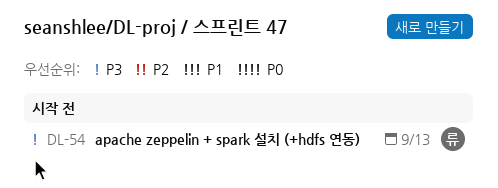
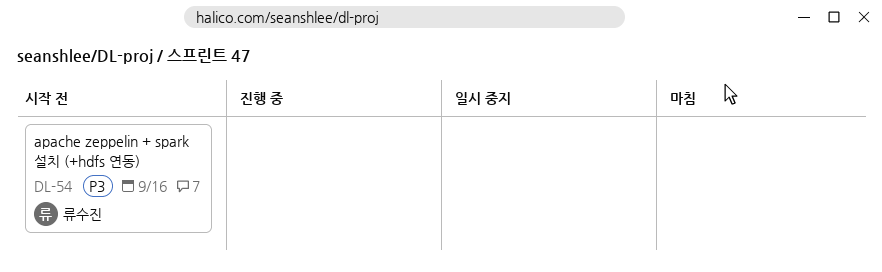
DL-54, due: Sep 13 -> Sep 16

